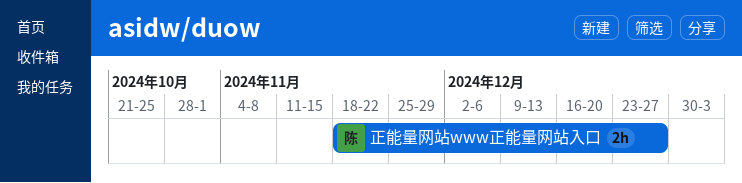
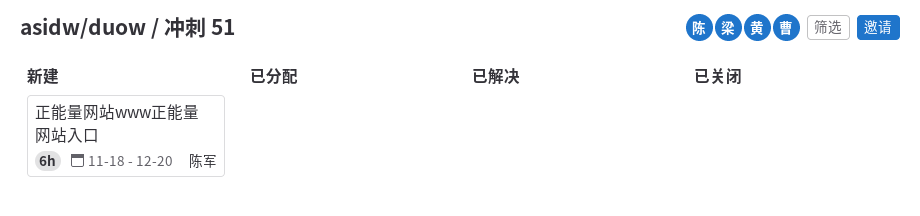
正能量网站www正能量网站入口, estimate: 2h -> 6h
正能量网站www正能量网站入口, due: Dec 27 -> Dec 20

